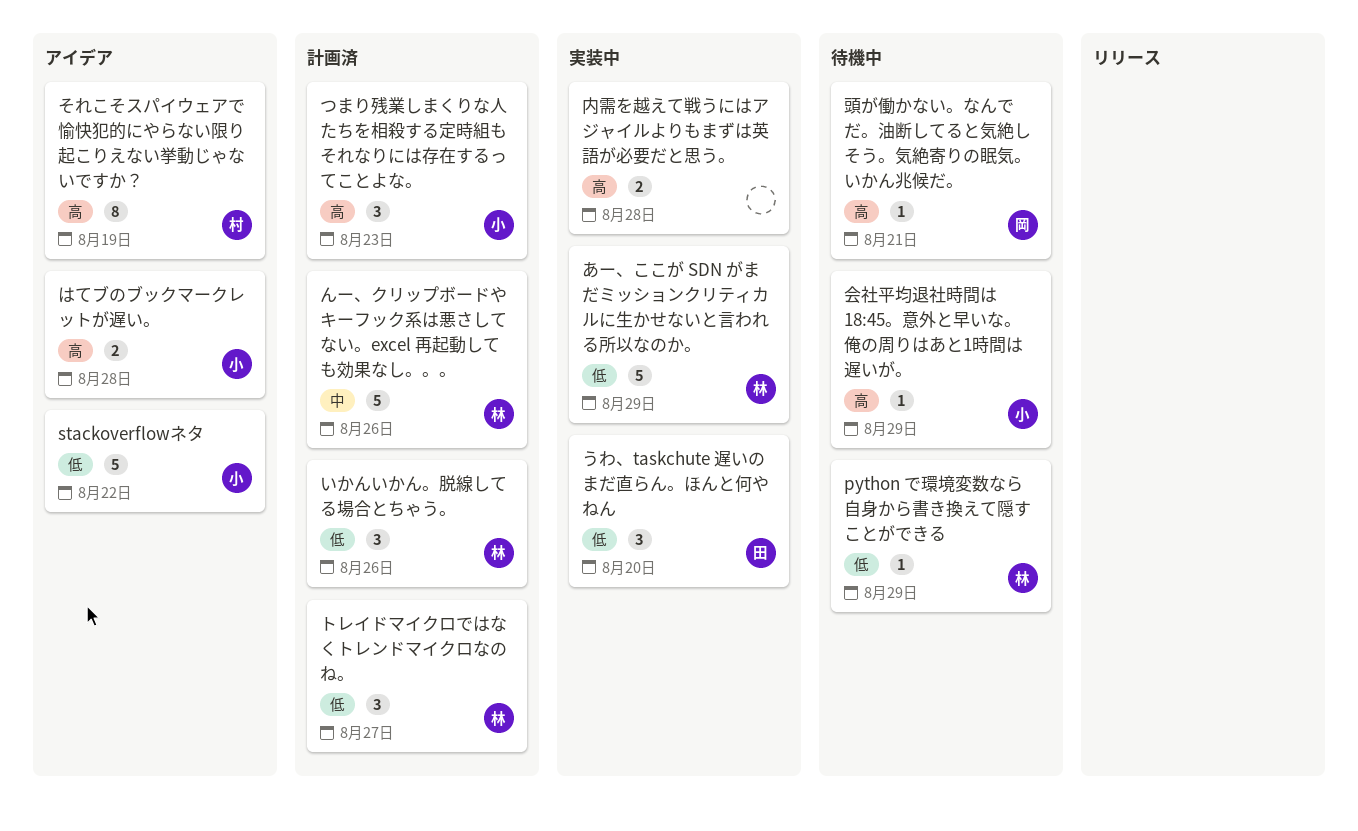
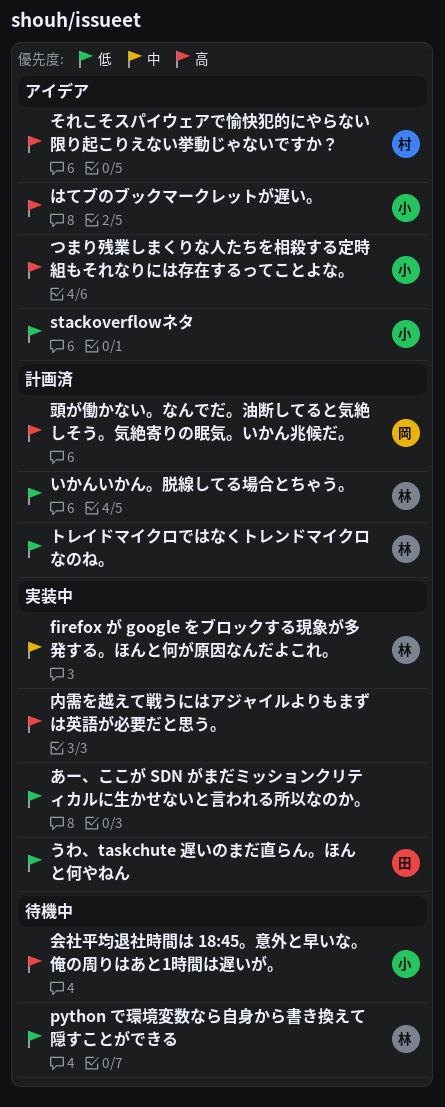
firefox が google をブロックする現象が多発する。ほんと何が原因なんだよこれ。: none -> present
あー、ここが SDN がまだミッションクリティカルに生かせないと言われる所以なのか。, owner: 林 -> none
つまり残業しまくりな人たちを相殺する定時組もそれなりには存在するってことよな。, status: 計画済 -> アイデア
んー、クリップボードやキーフック系は悪さしてない。excel 再起動しても効果なし。。。: present -> none
頭が働かない。なんでだ。油断してると気絶しそう。気絶寄りの眠気。いかん兆候だ。, status: 待機中 -> 計画済

